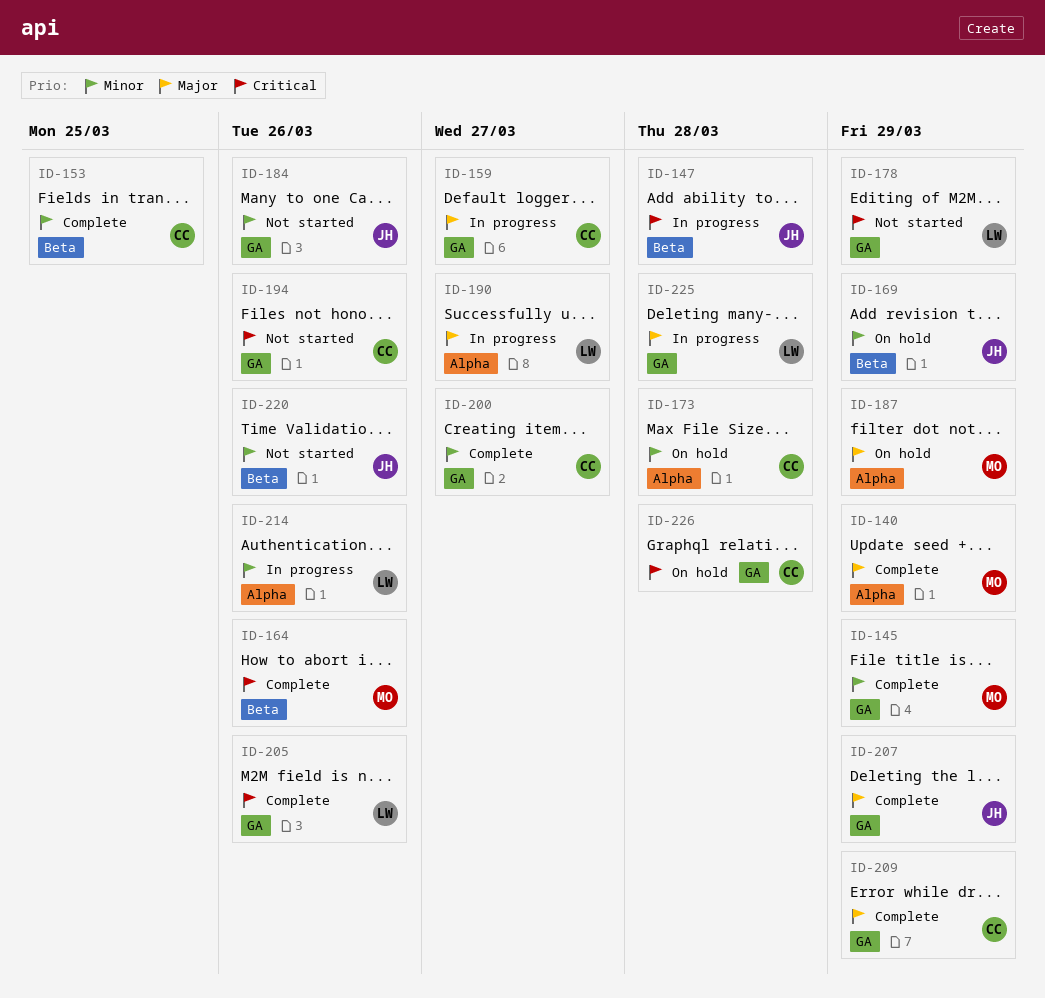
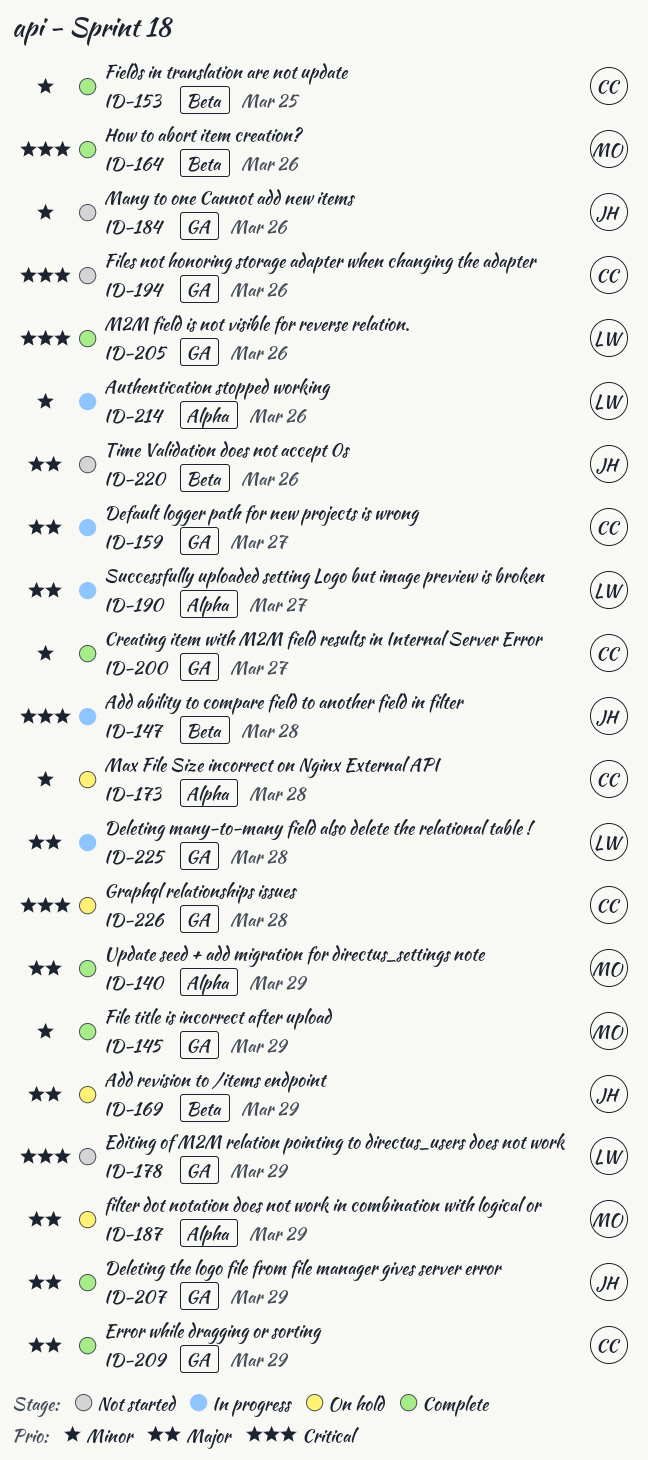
ID-169, priority: Minor -> Major
ID-220, priority: Minor -> Major

